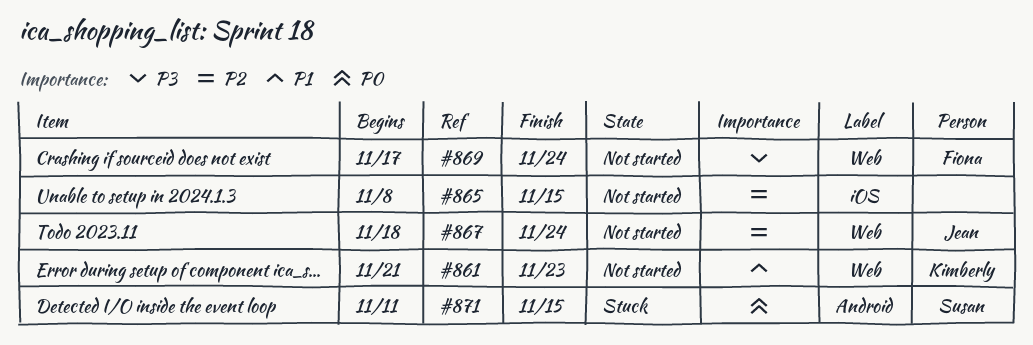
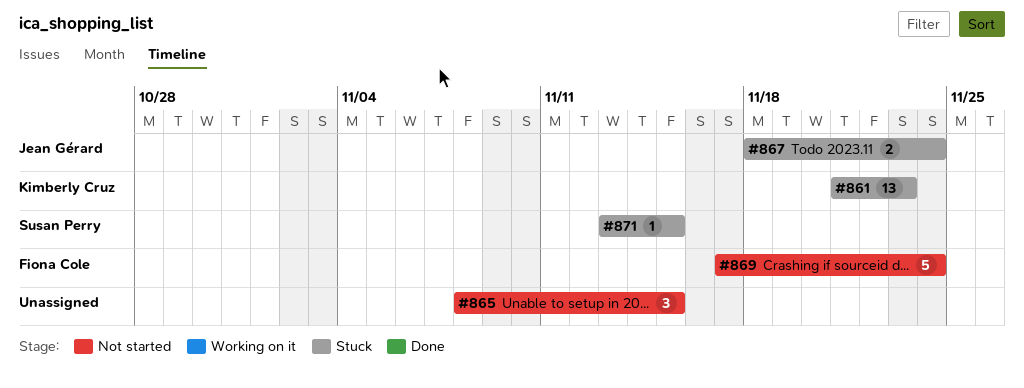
#861, status: Not started -> Stuck
#867, status: Not started -> Stuck
#871, start: Nov 11 -> Nov 13

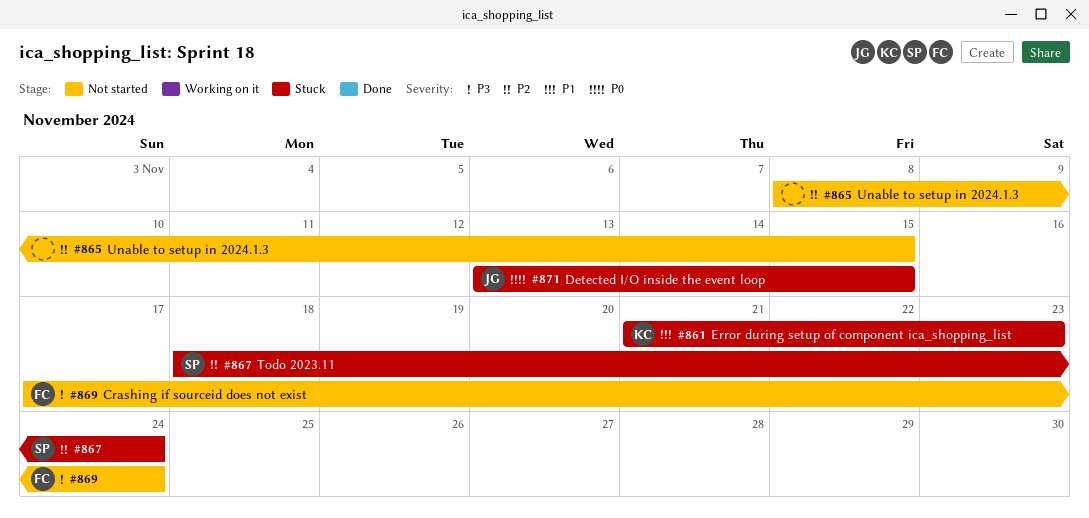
#867, owner: Jean Gérard -> Susan Perry
#871, owner: Susan Perry -> Jean Gérard

